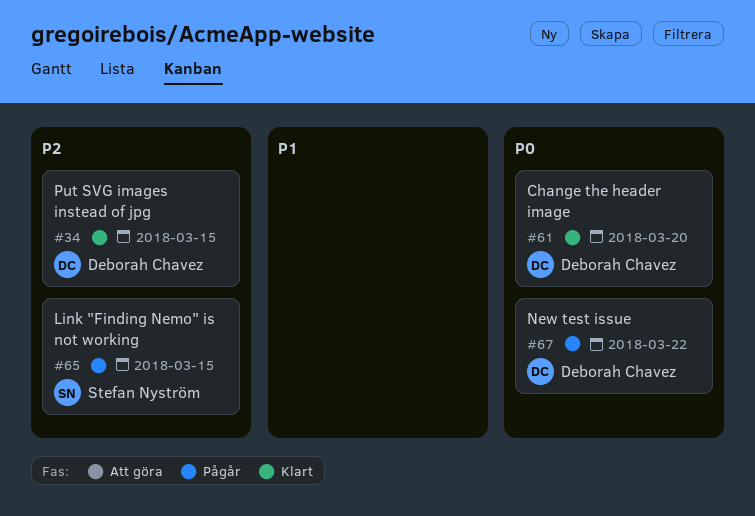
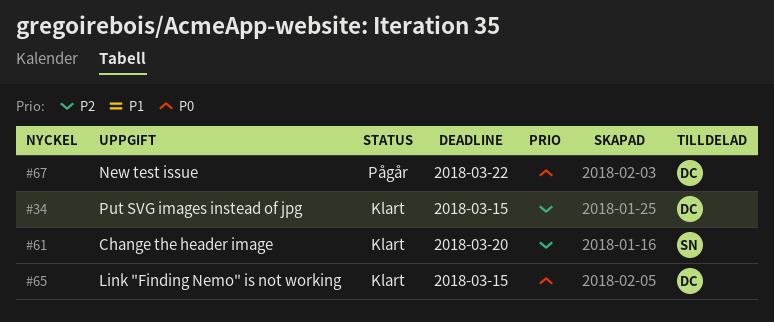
#61, owner: Deborah Chavez -> Stefan Nyström
#61, priority: P0 -> P2
#65, status: Pågår -> Klart
#65, owner: Stefan Nyström -> Deborah Chavez
#65, priority: P2 -> P0

